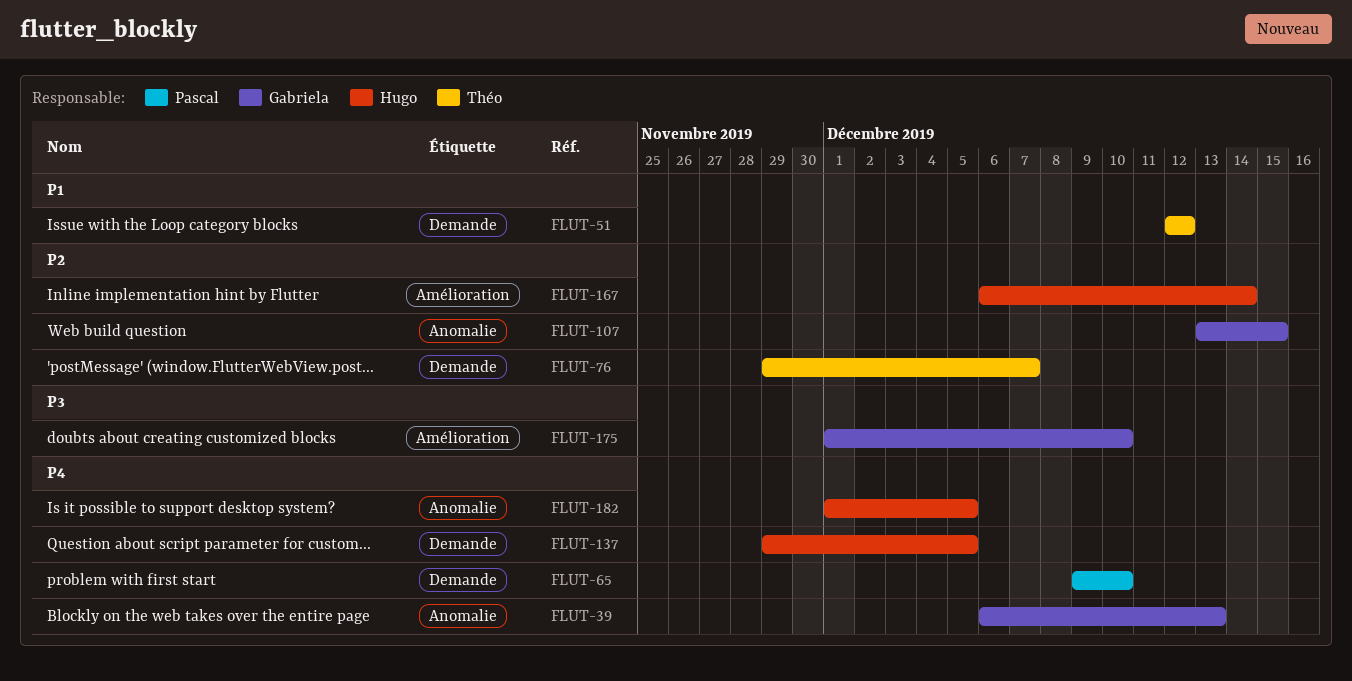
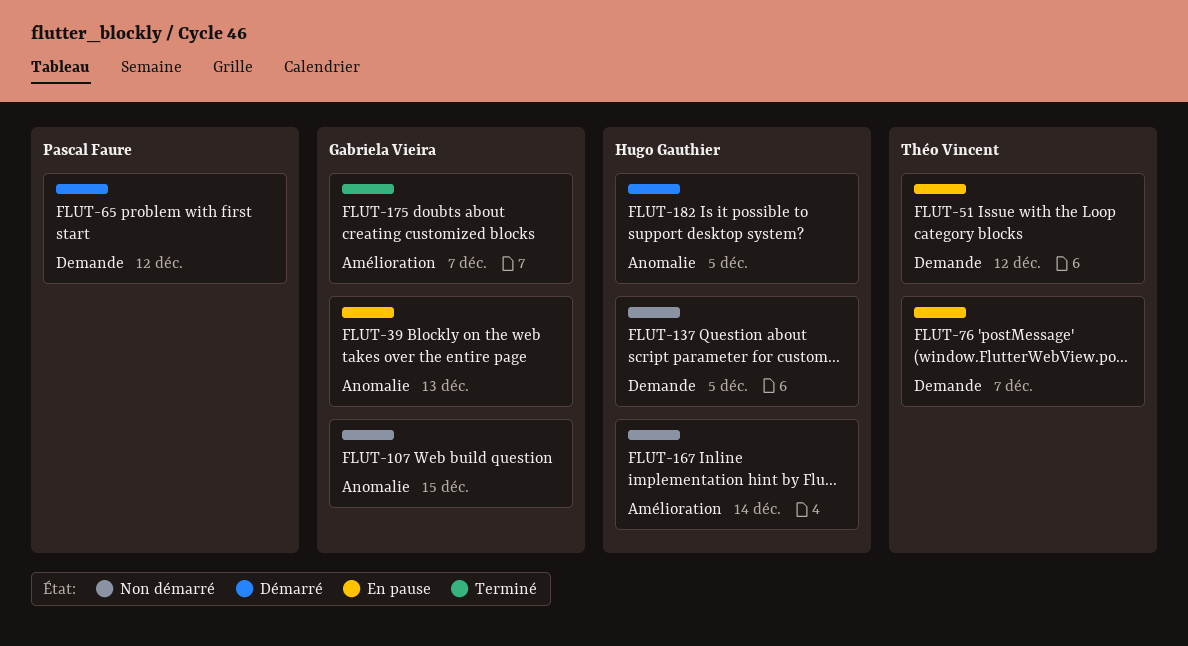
FLUT-65, due: Dec 10 -> Dec 12
FLUT-175, due: Dec 10 -> Dec 7

